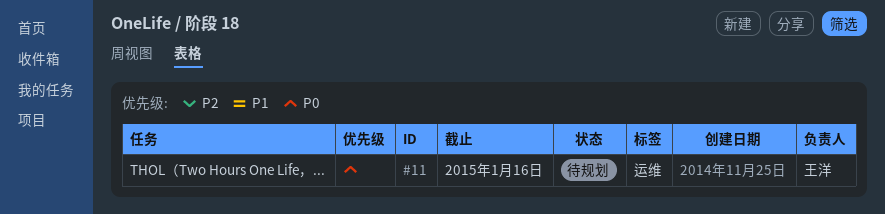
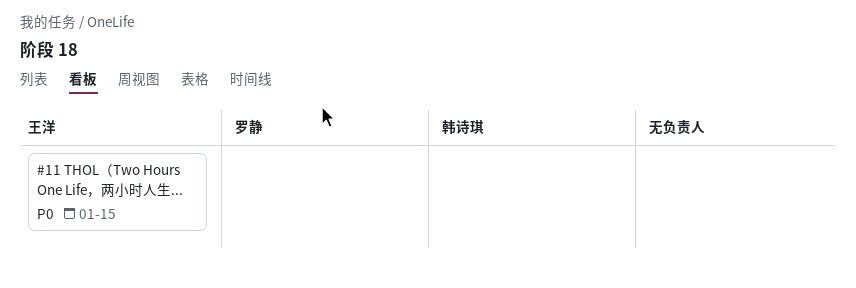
#11, due: Jan 16 -> Jan 15

